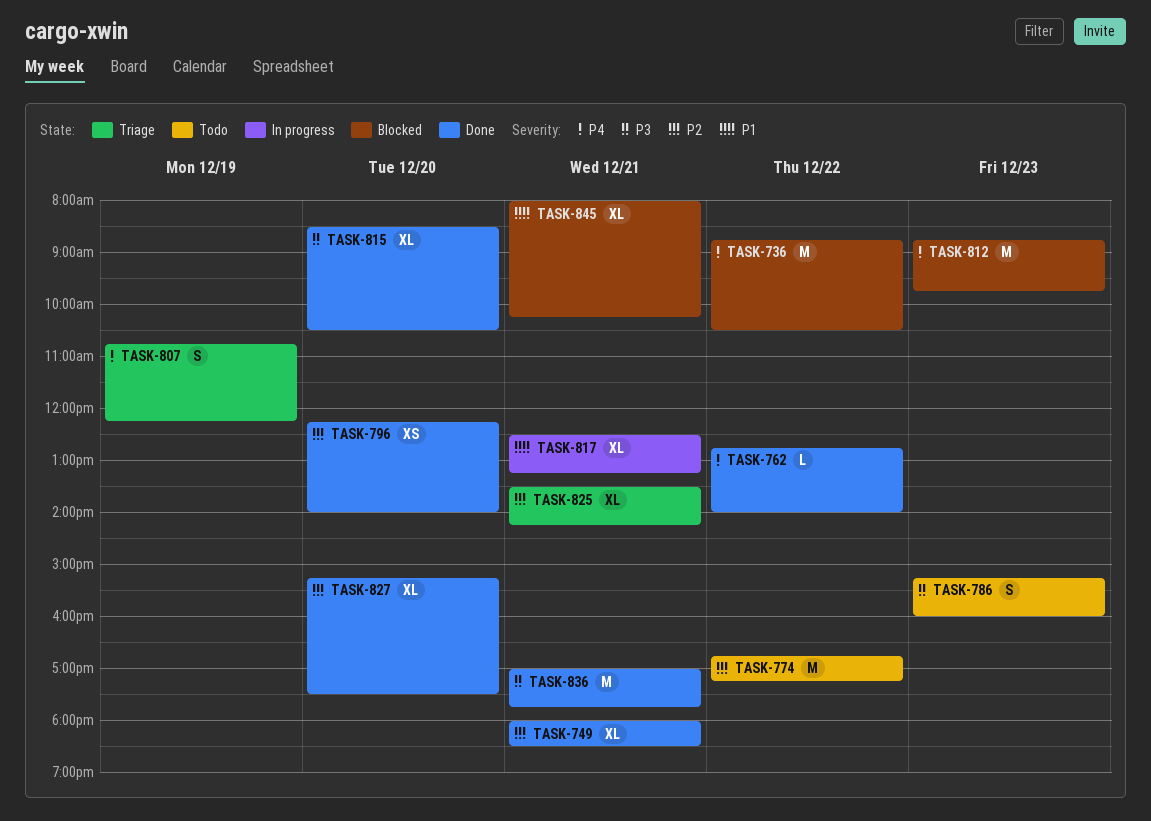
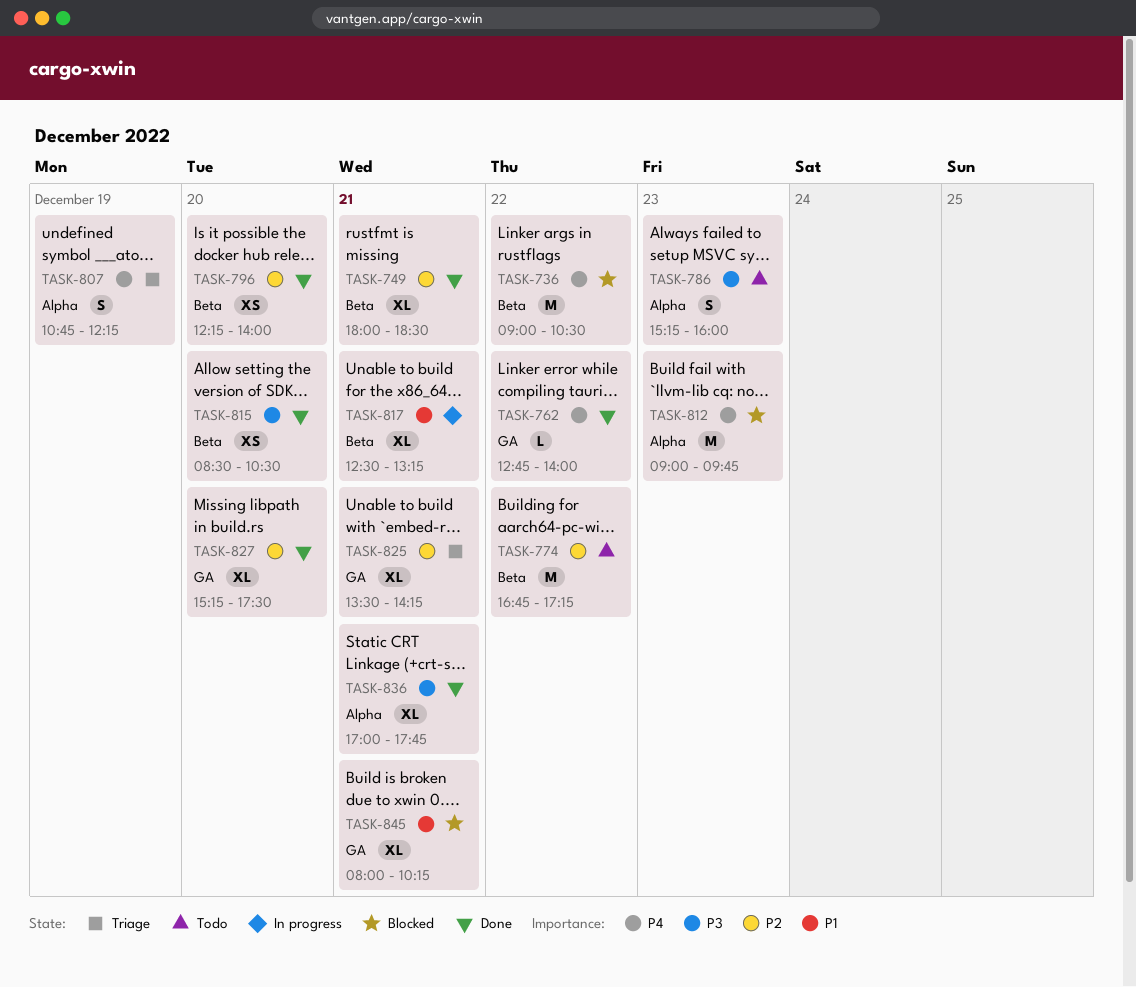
TASK-736, begins: 08:45 -> 09:00
TASK-812, begins: 08:45 -> 09:00
TASK-815, estimate: XL -> XS
TASK-836, estimate: M -> XL

